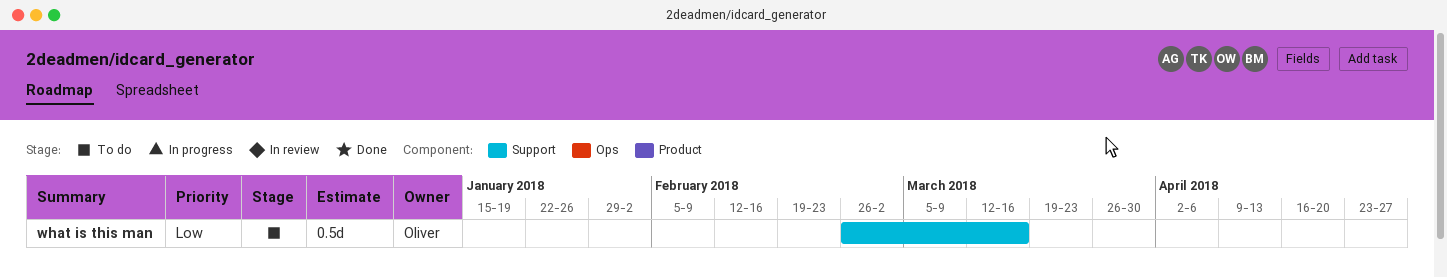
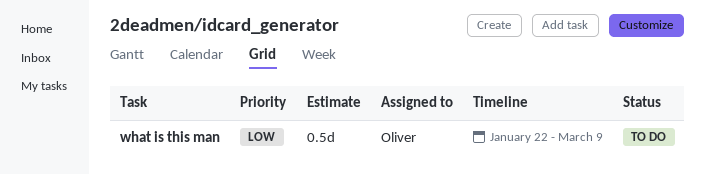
what is this man, start: Feb 26 -> Jan 22
what is this man, due: Mar 16 -> Mar 9

